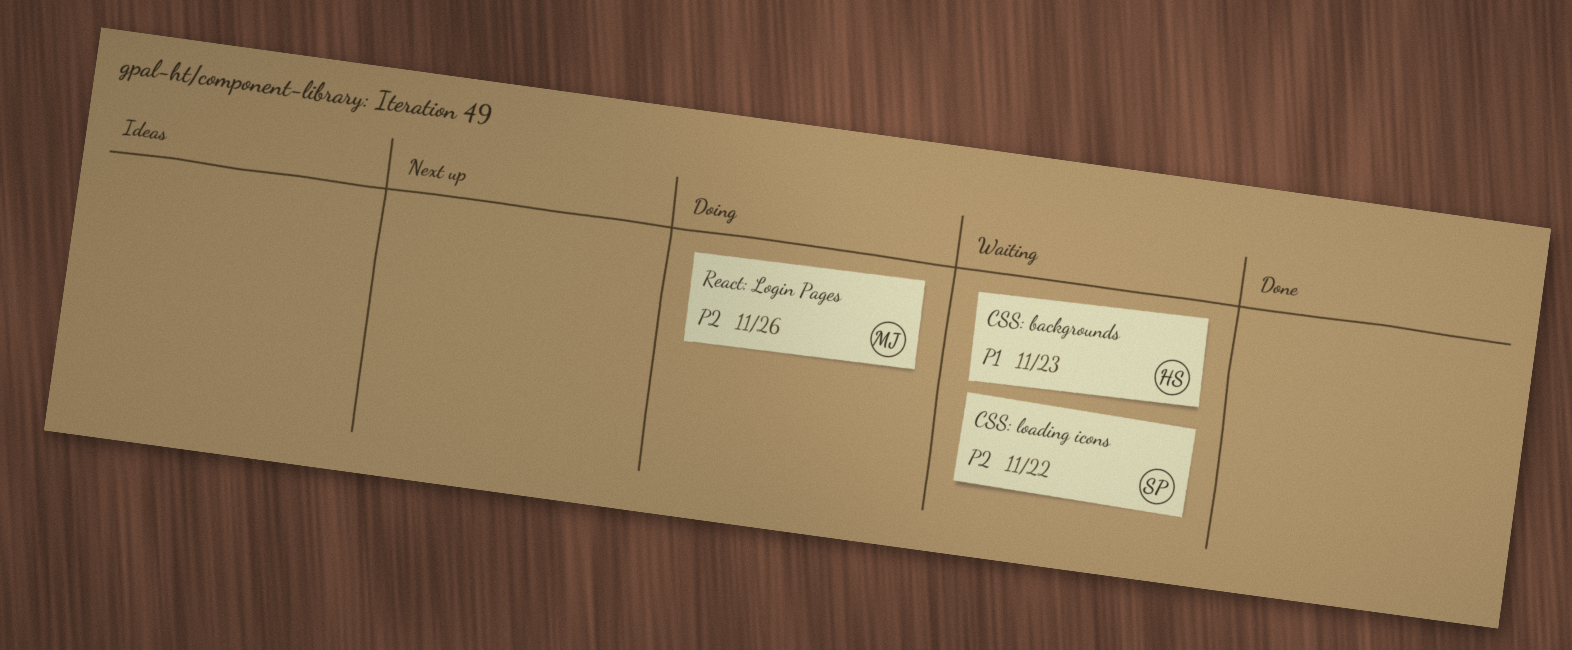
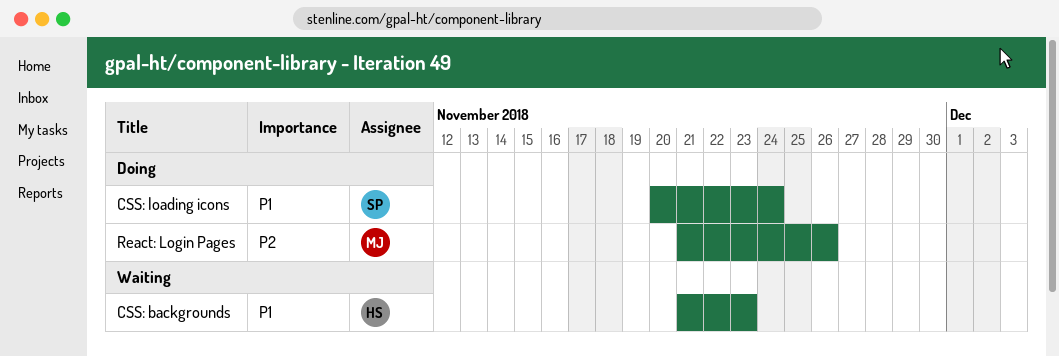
CSS: loading icons, status: Waiting -> Doing
CSS: loading icons, priority: P2 -> P1
CSS: loading icons, due: Nov 22 -> Nov 24

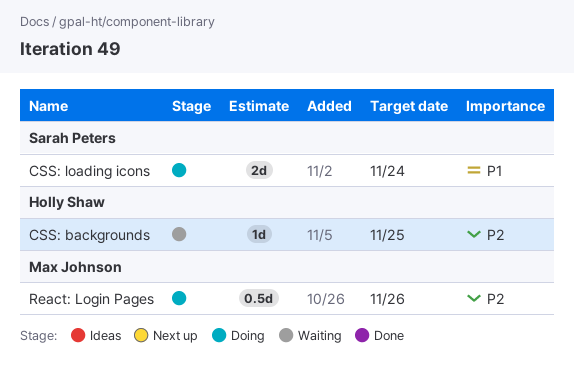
CSS: backgrounds, priority: P1 -> P2
CSS: backgrounds, due: Nov 23 -> Nov 25

